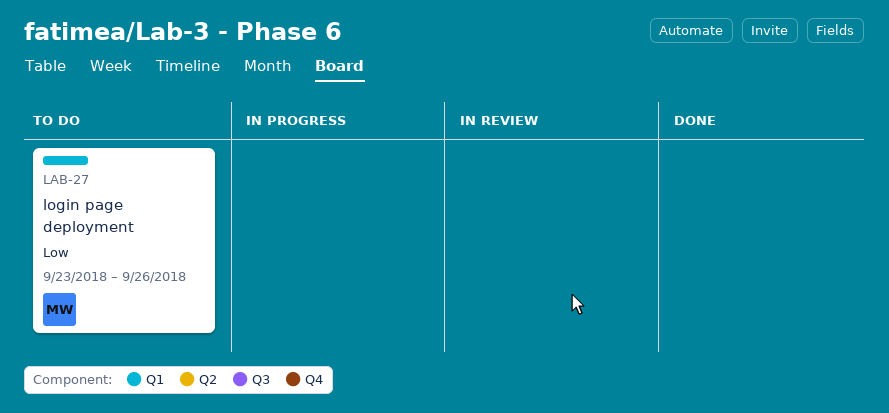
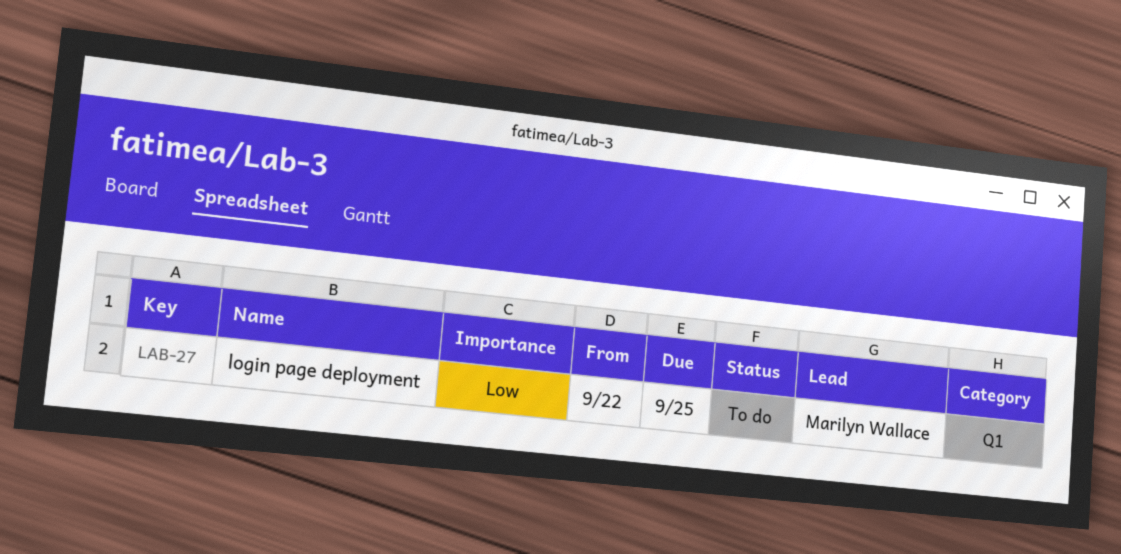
LAB-27, start: Sep 23 -> Sep 22
LAB-27, due: Sep 26 -> Sep 25

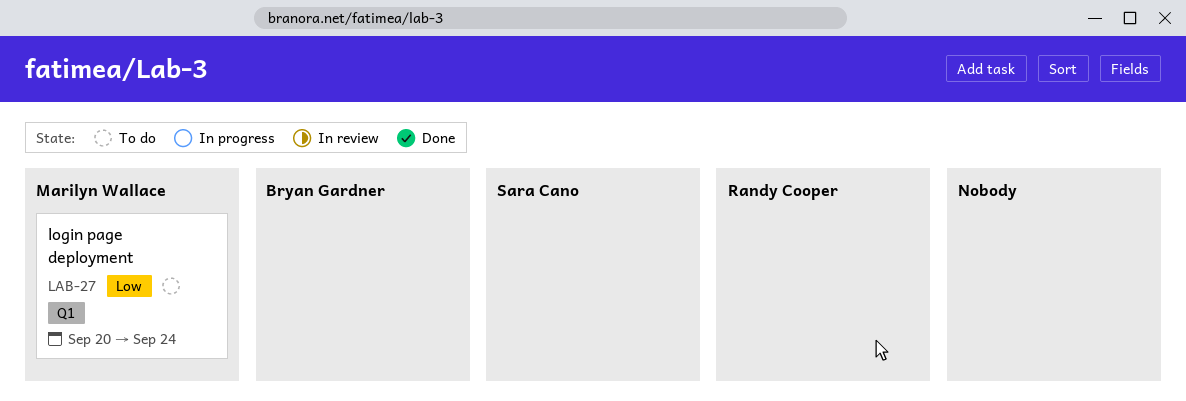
LAB-27, start: Sep 22 -> Sep 20
LAB-27, due: Sep 25 -> Sep 24

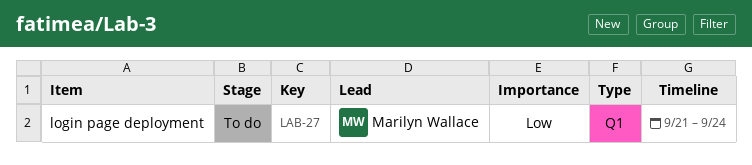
LAB-27, start: Sep 20 -> Sep 21

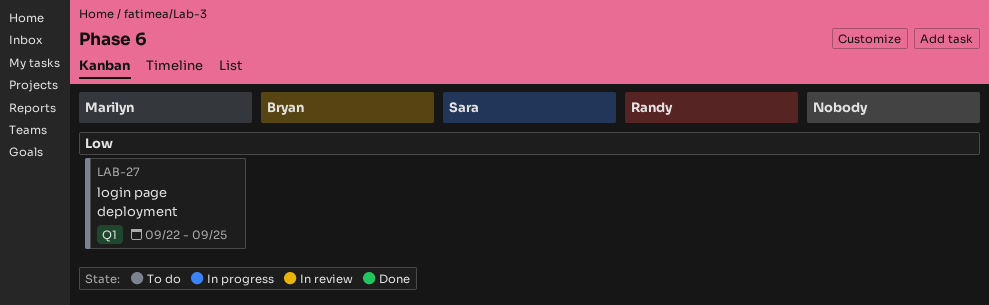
LAB-27, start: Sep 21 -> Sep 22
LAB-27, due: Sep 24 -> Sep 25

